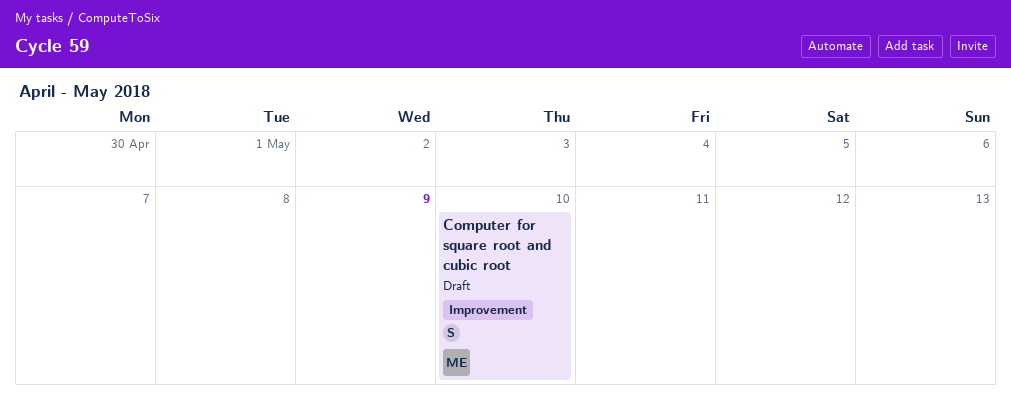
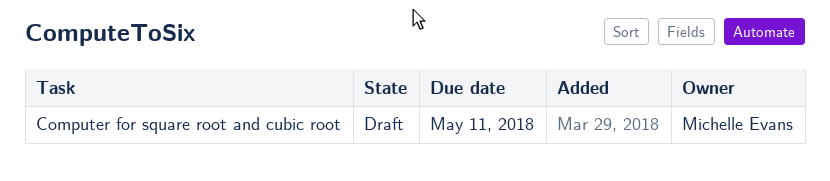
Computer for square root and cubic root, due: May 10 -> May 11

